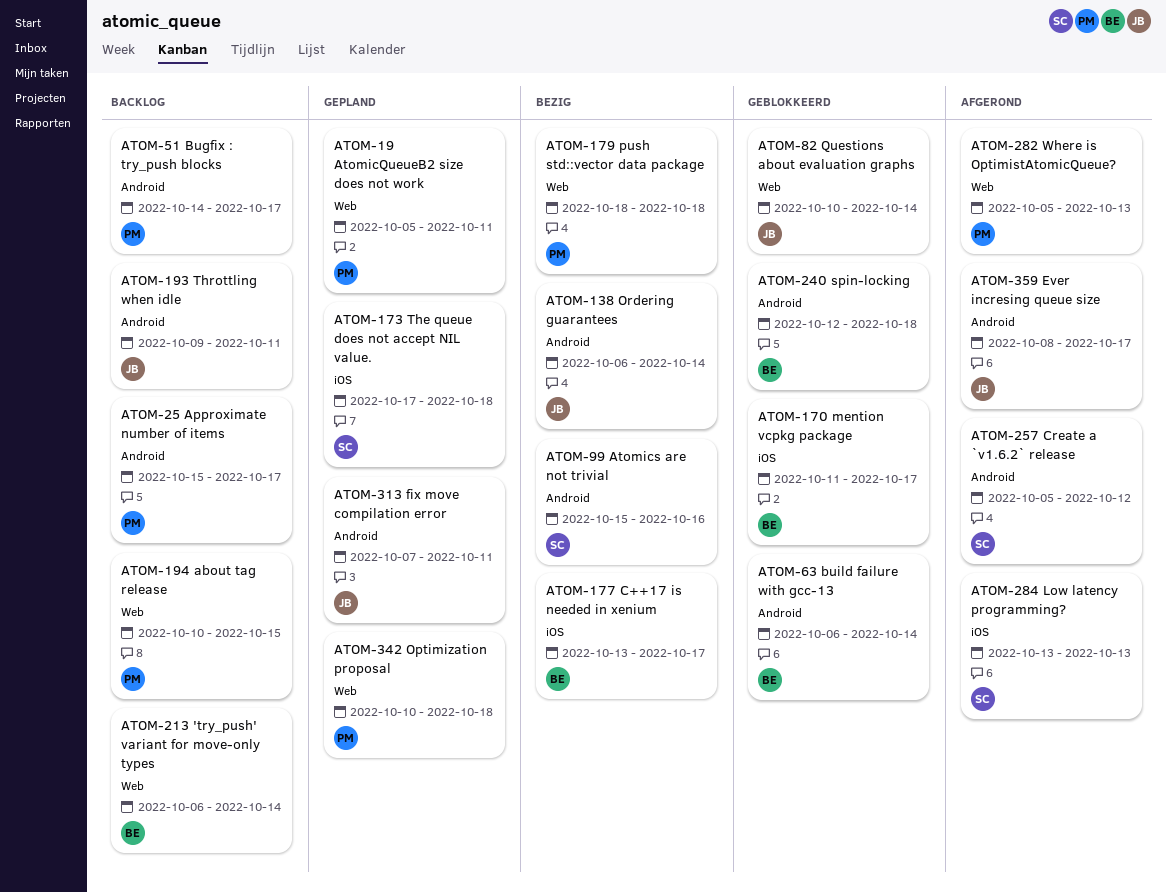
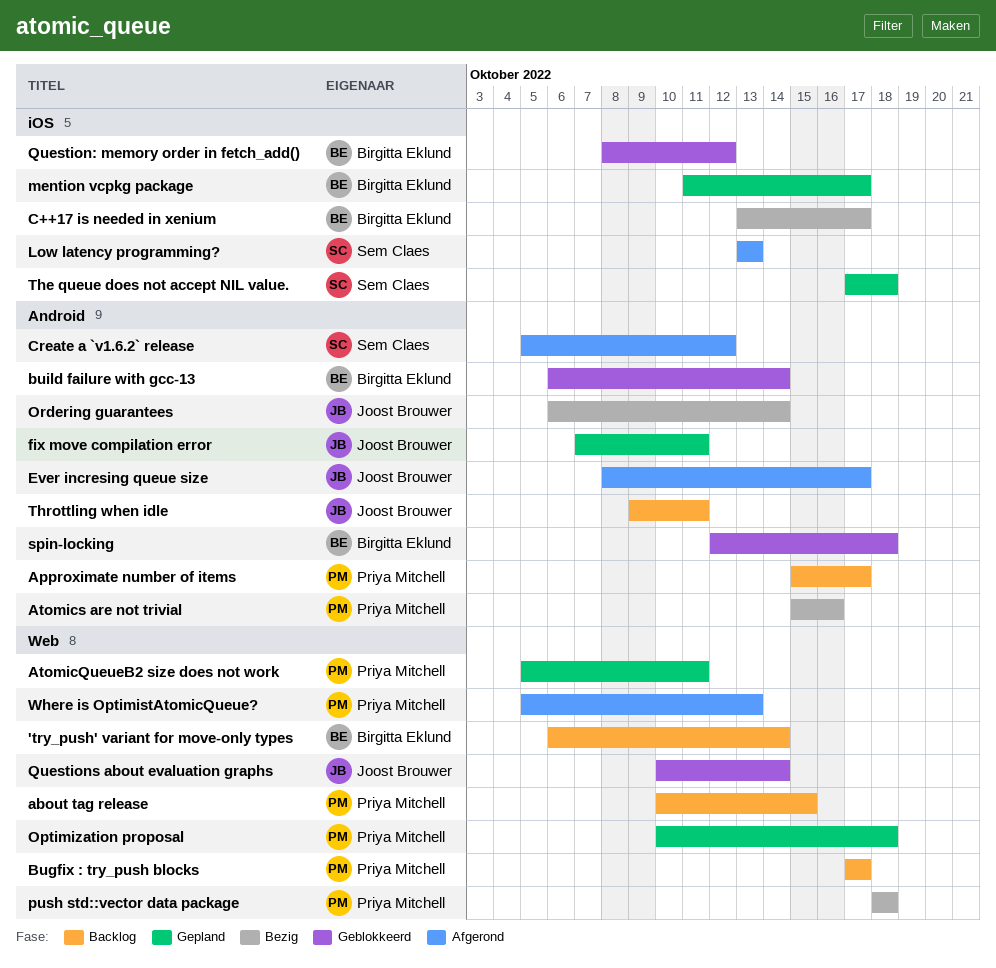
Atomics are not trivial, owner: Sem Claes -> Priya Mitchell
Bugfix : try_push blocks, label: Android -> Web
Bugfix : try_push blocks, start: Oct 14 -> Oct 17
mention vcpkg package, status: Geblokkeerd -> Gepland
Question: memory order in fetch_add(): none -> present

